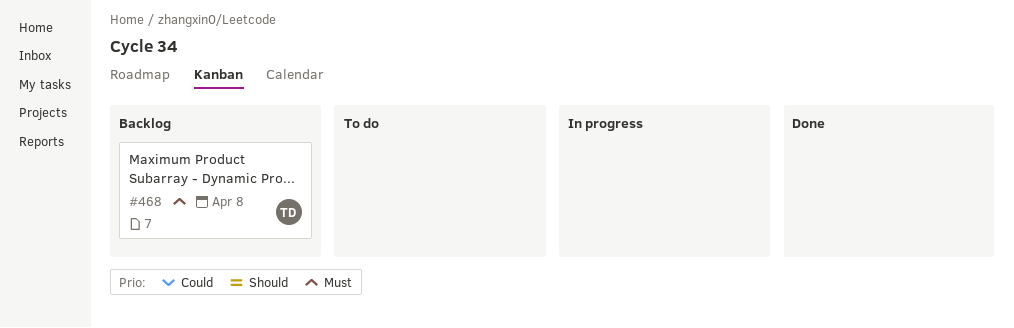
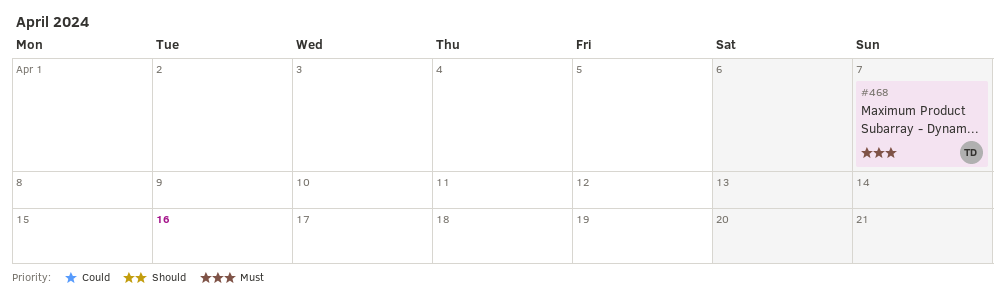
#468, due: Apr 8 -> Apr 7

